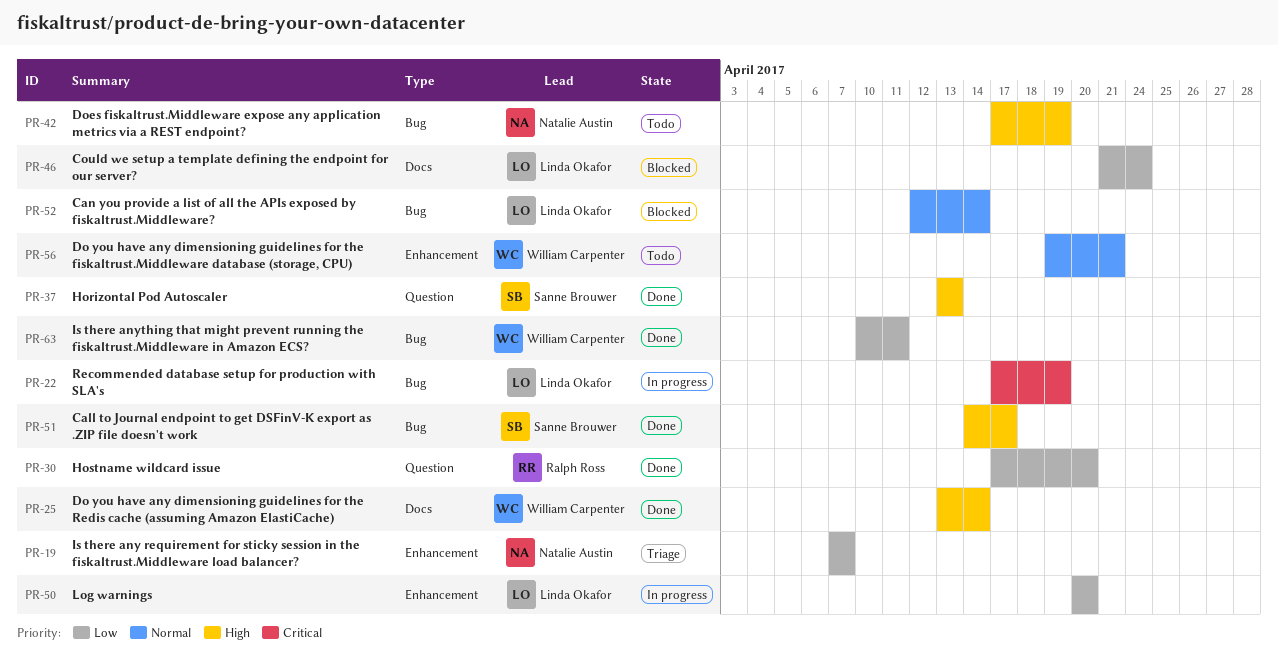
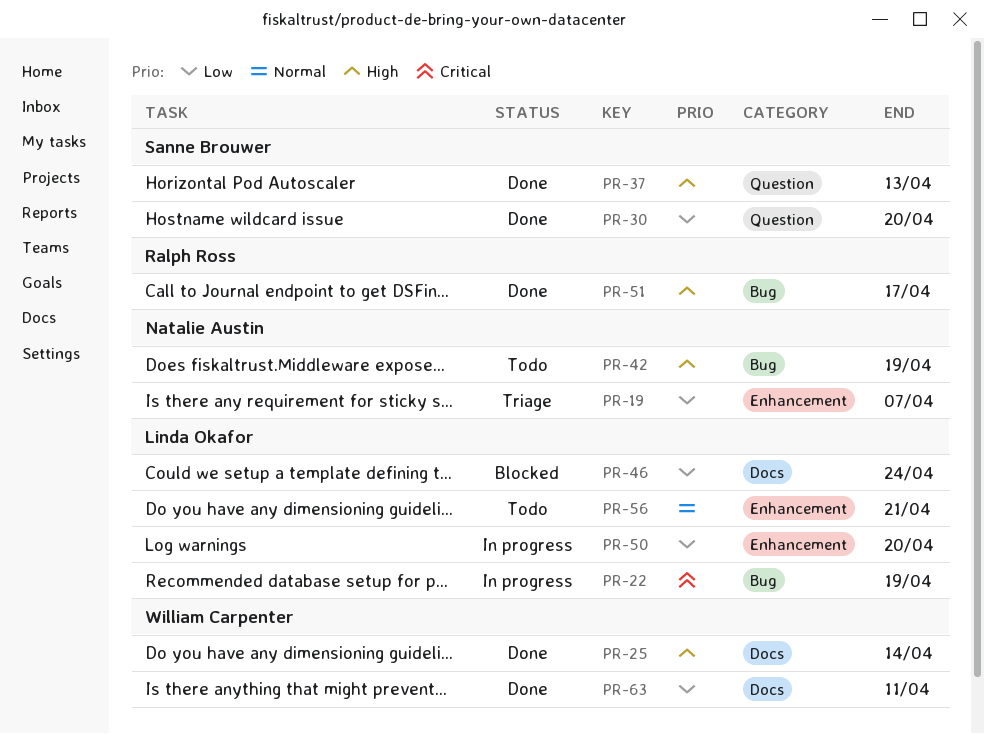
PR-30, owner: Ralph Ross -> Sanne Brouwer
PR-51, owner: Sanne Brouwer -> Ralph Ross
PR-52: present -> none
PR-56, owner: William Carpenter -> Linda Okafor
PR-63, label: Bug -> Docs

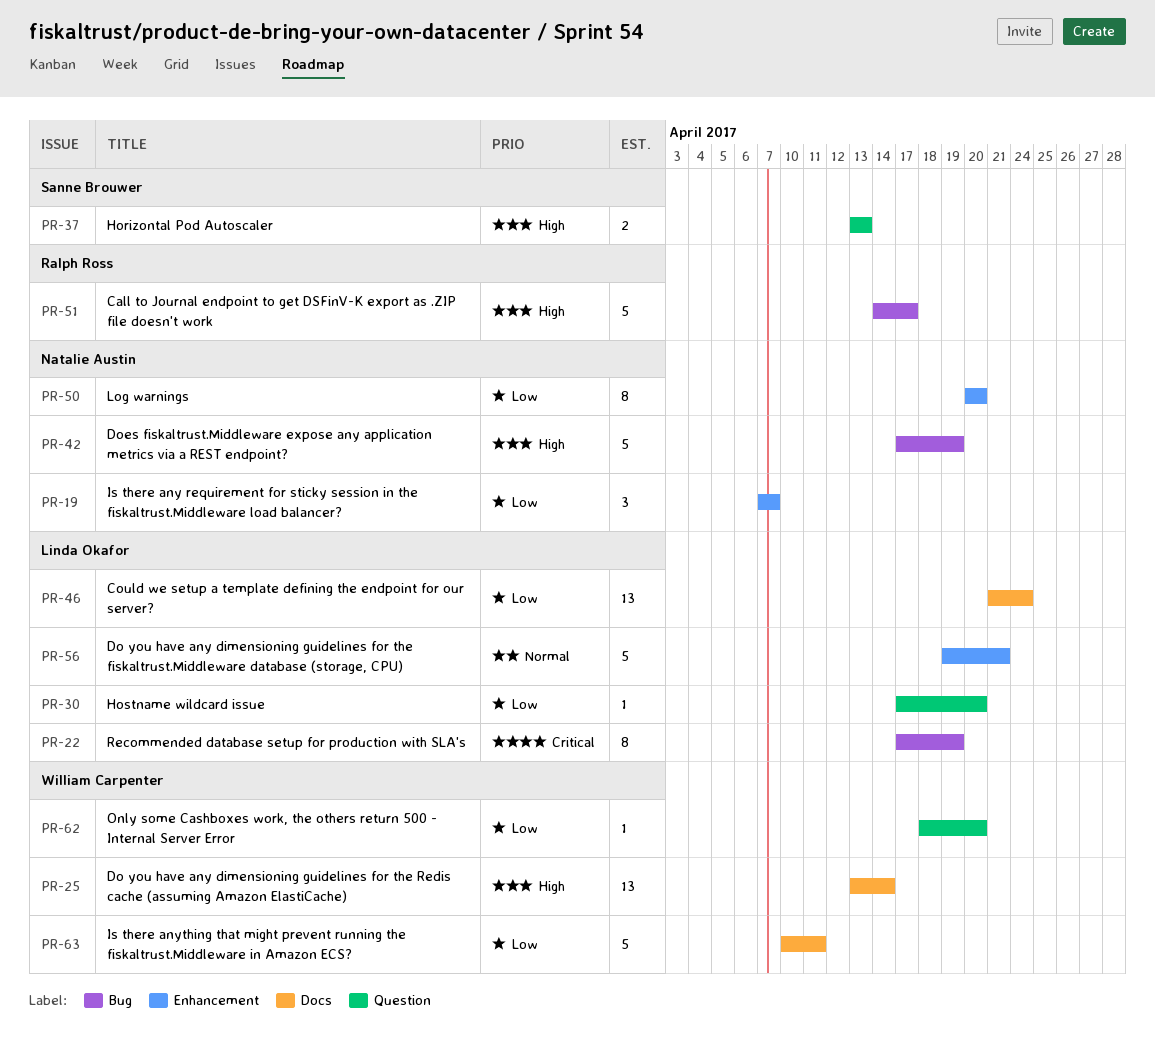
PR-30, owner: Sanne Brouwer -> Linda Okafor
PR-50, owner: Linda Okafor -> Natalie Austin
PR-62: none -> present

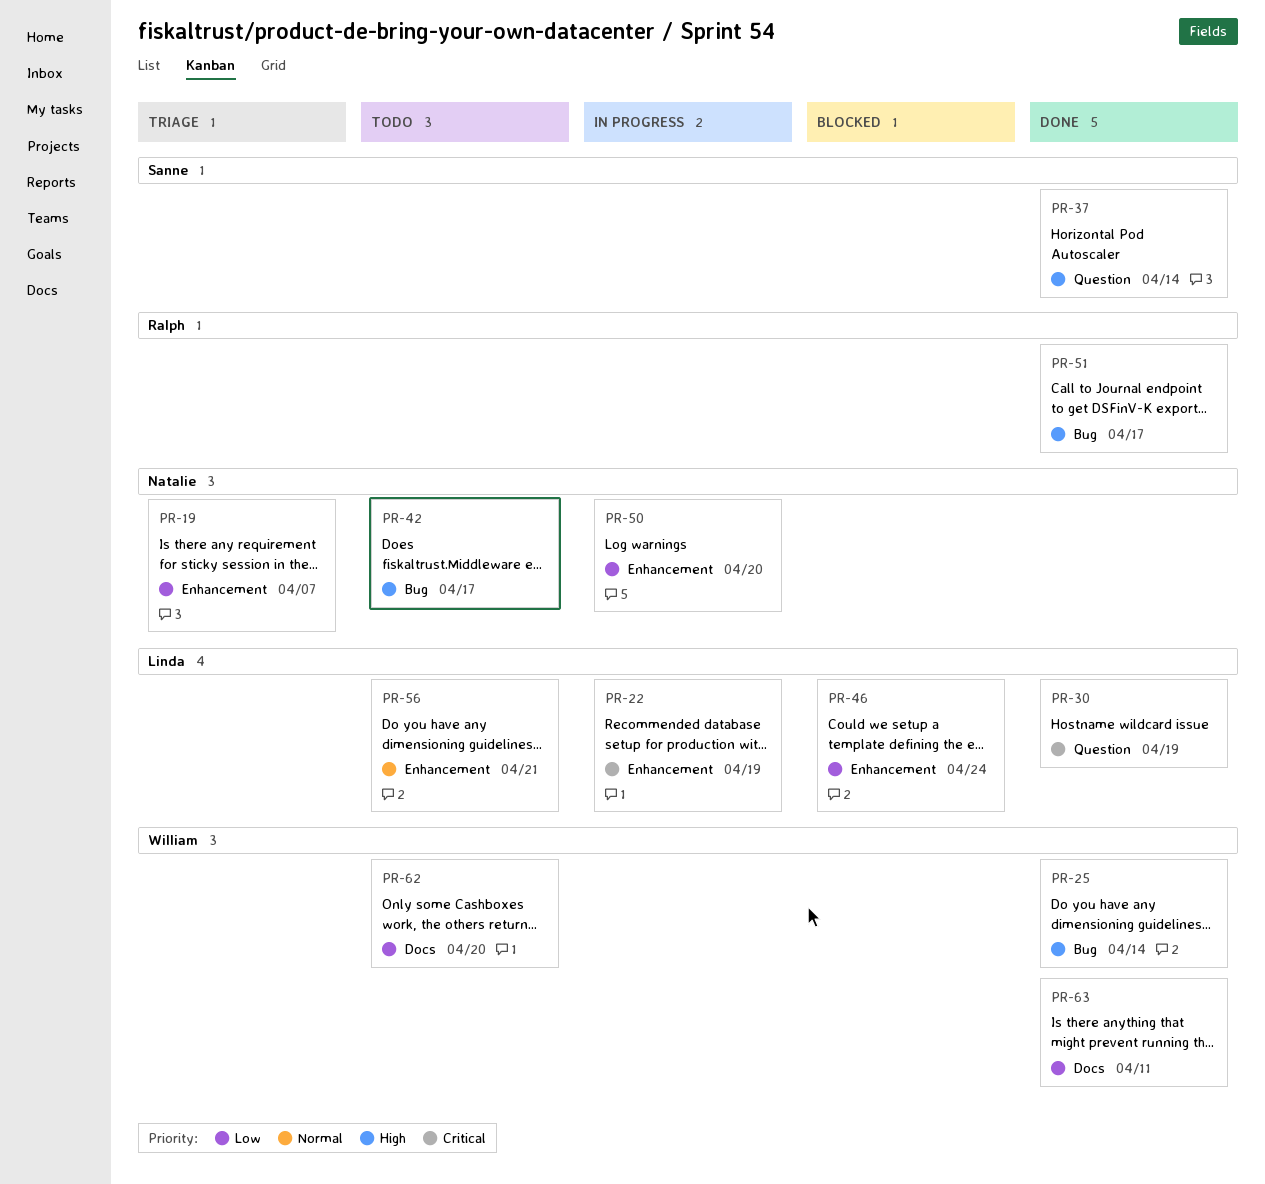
PR-22, label: Bug -> Enhancement
PR-25, label: Docs -> Bug
PR-30, priority: Low -> Critical
PR-30, due: Apr 20 -> Apr 19
PR-37, due: Apr 13 -> Apr 14
PR-42, due: Apr 19 -> Apr 17
PR-46, label: Docs -> Enhancement
PR-62, label: Question -> Docs

